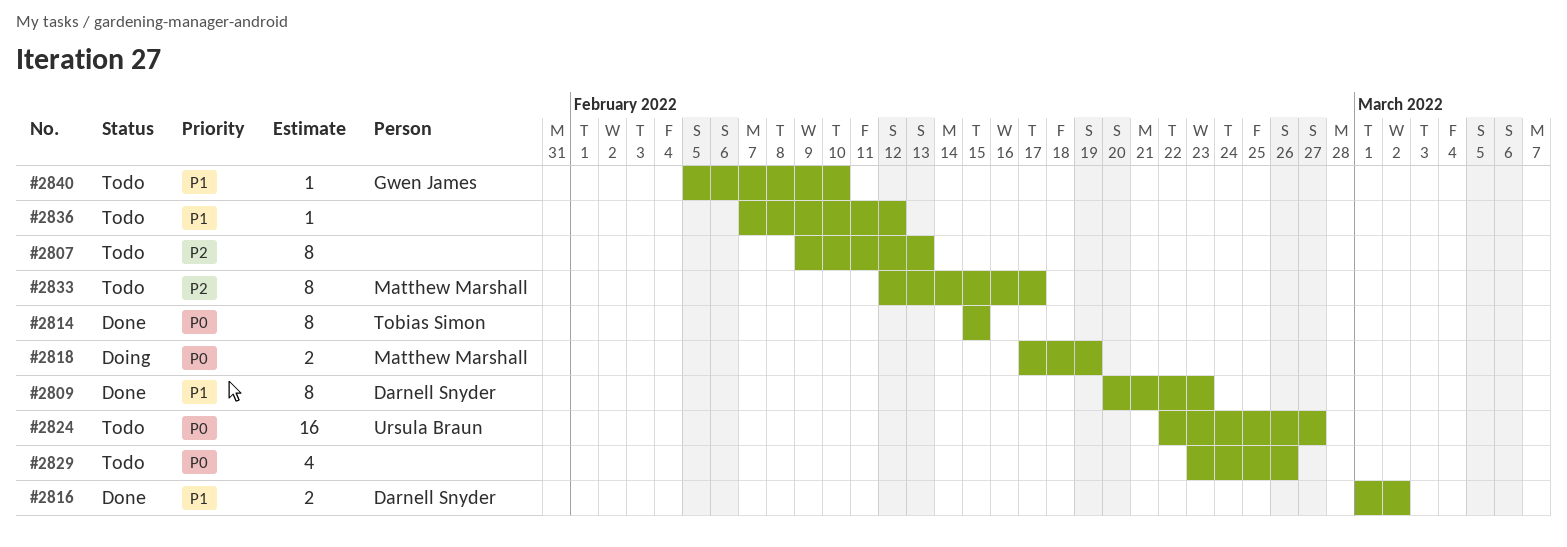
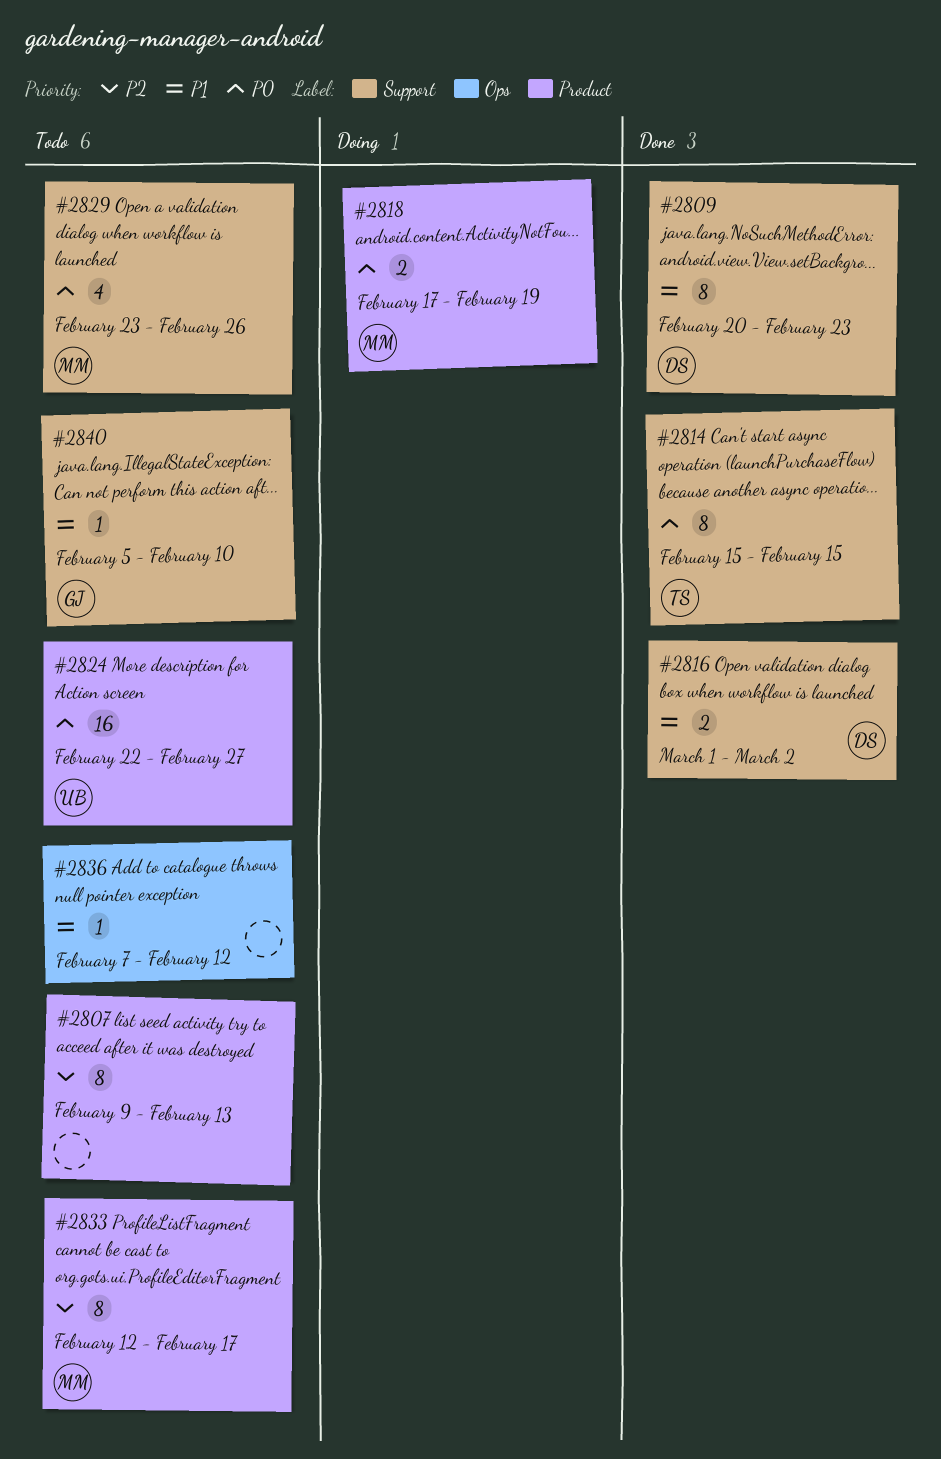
#2829, owner: none -> Matthew Marshall

